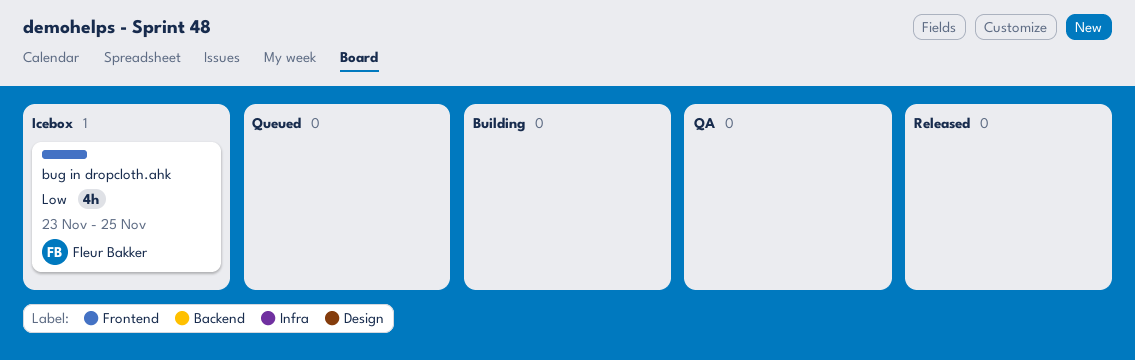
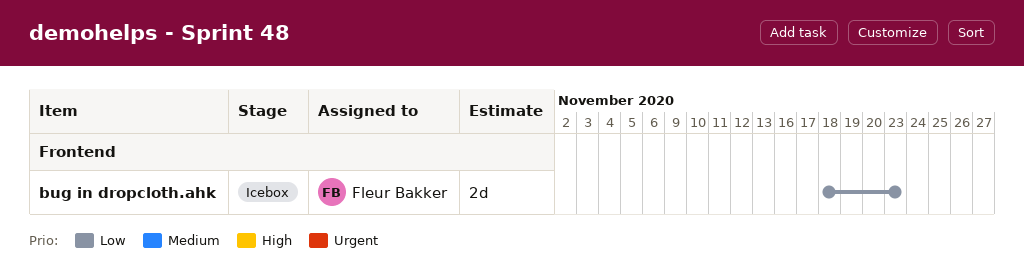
bug in dropcloth.ahk, estimate: 4h -> 2d
bug in dropcloth.ahk, start: Nov 23 -> Nov 18
bug in dropcloth.ahk, due: Nov 25 -> Nov 23

